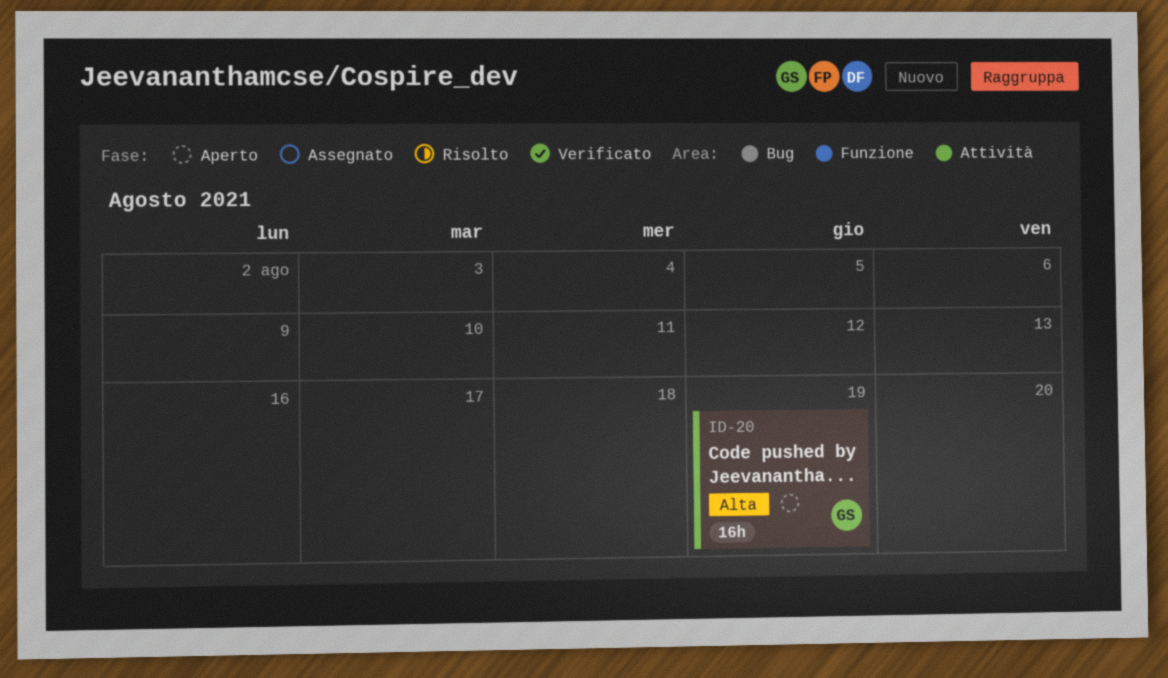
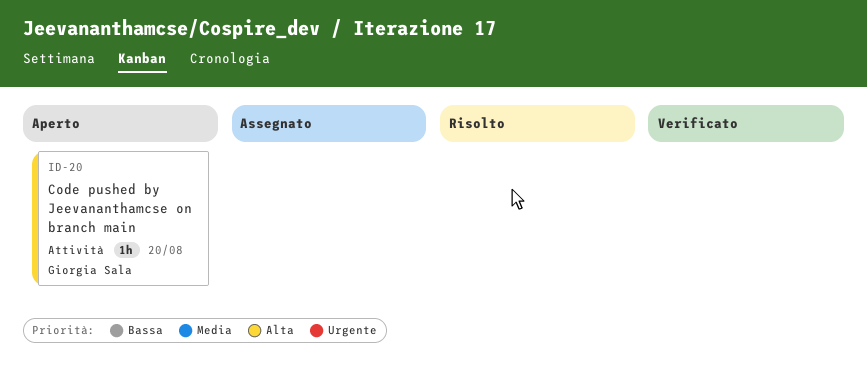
ID-20, estimate: 16h -> 1h
ID-20, due: Aug 19 -> Aug 20

